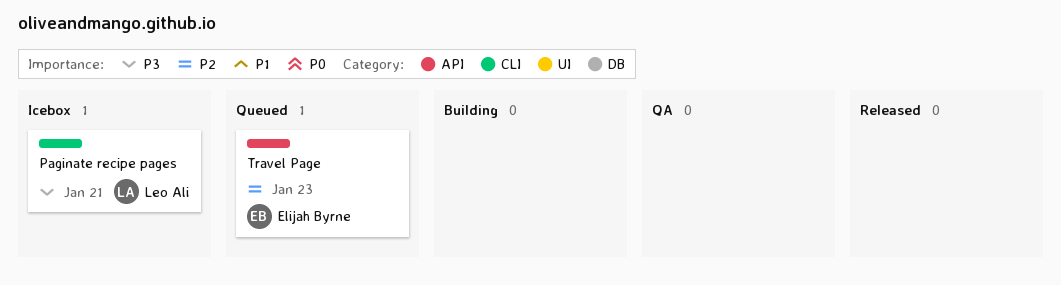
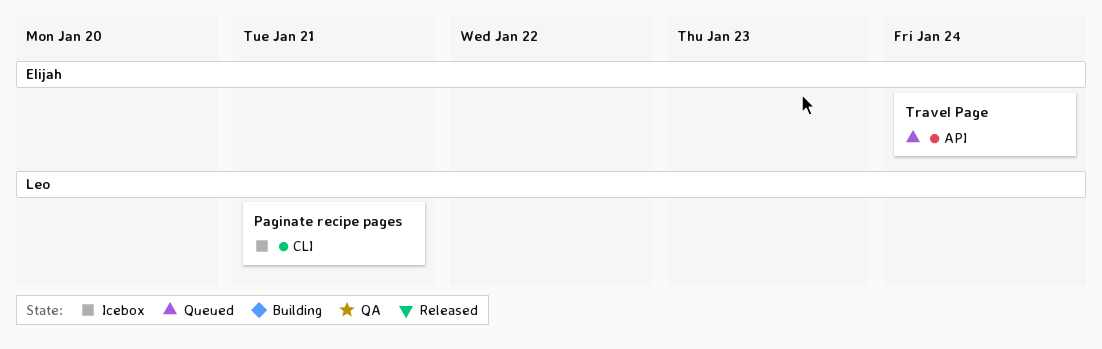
Travel Page, due: Jan 23 -> Jan 24

